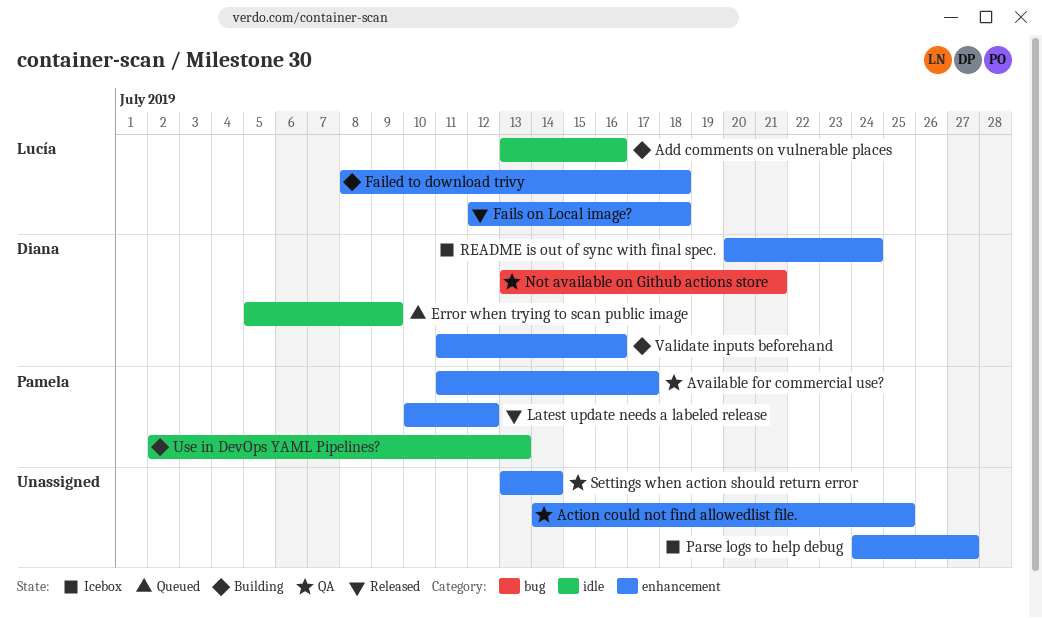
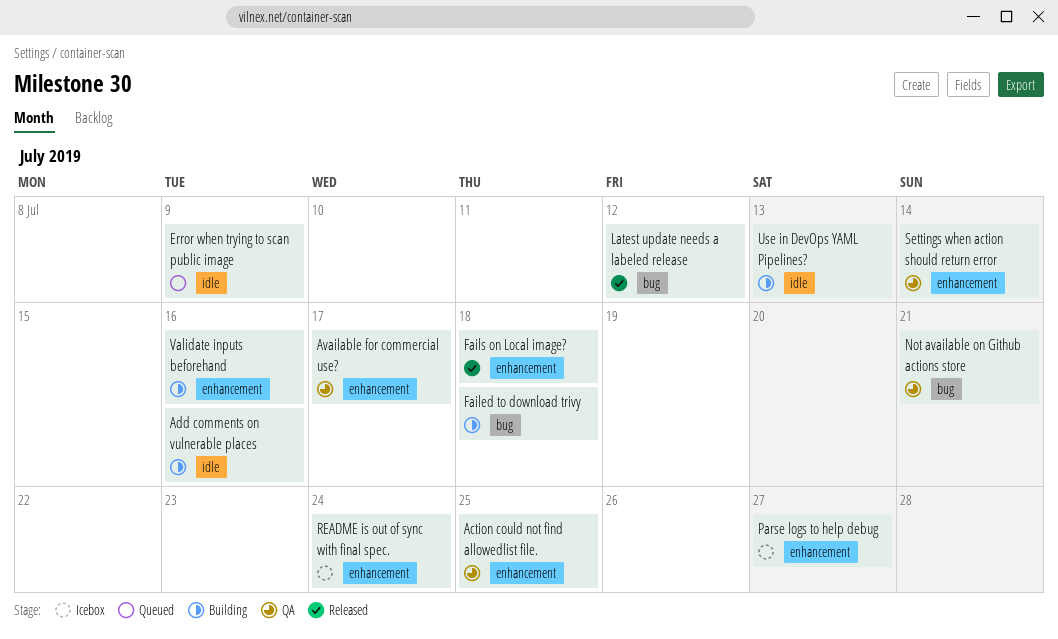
Failed to download trivy, label: enhancement -> bug
Latest update needs a labeled release, label: enhancement -> bug

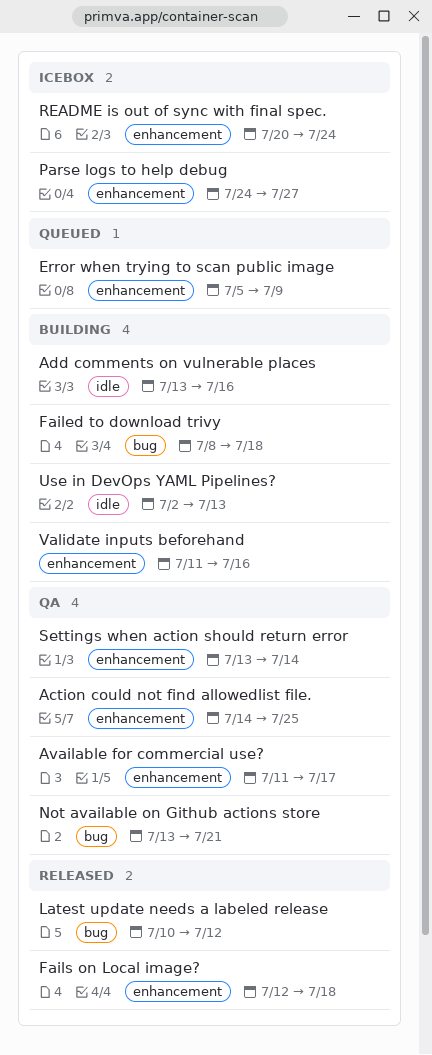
Error when trying to scan public image, label: idle -> enhancement

